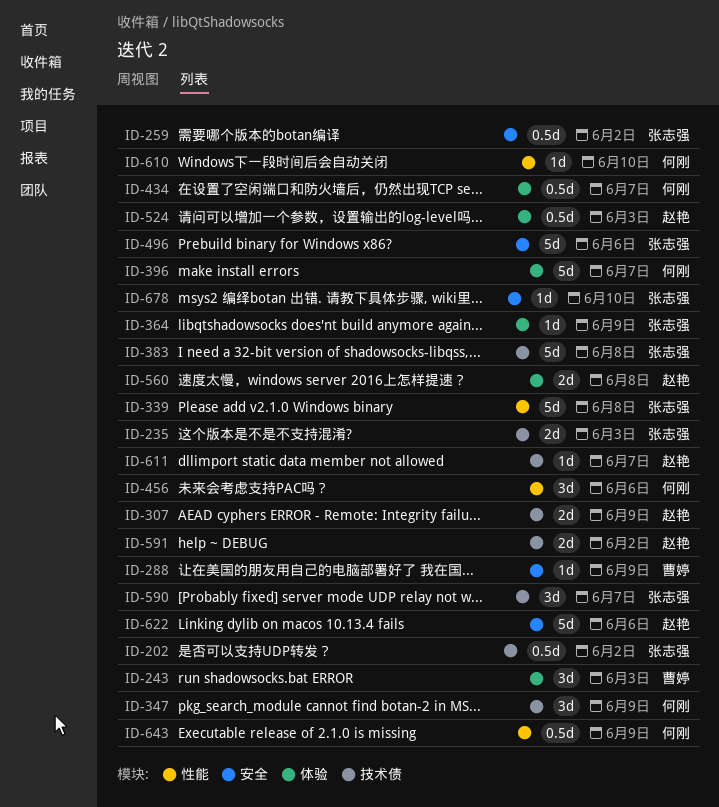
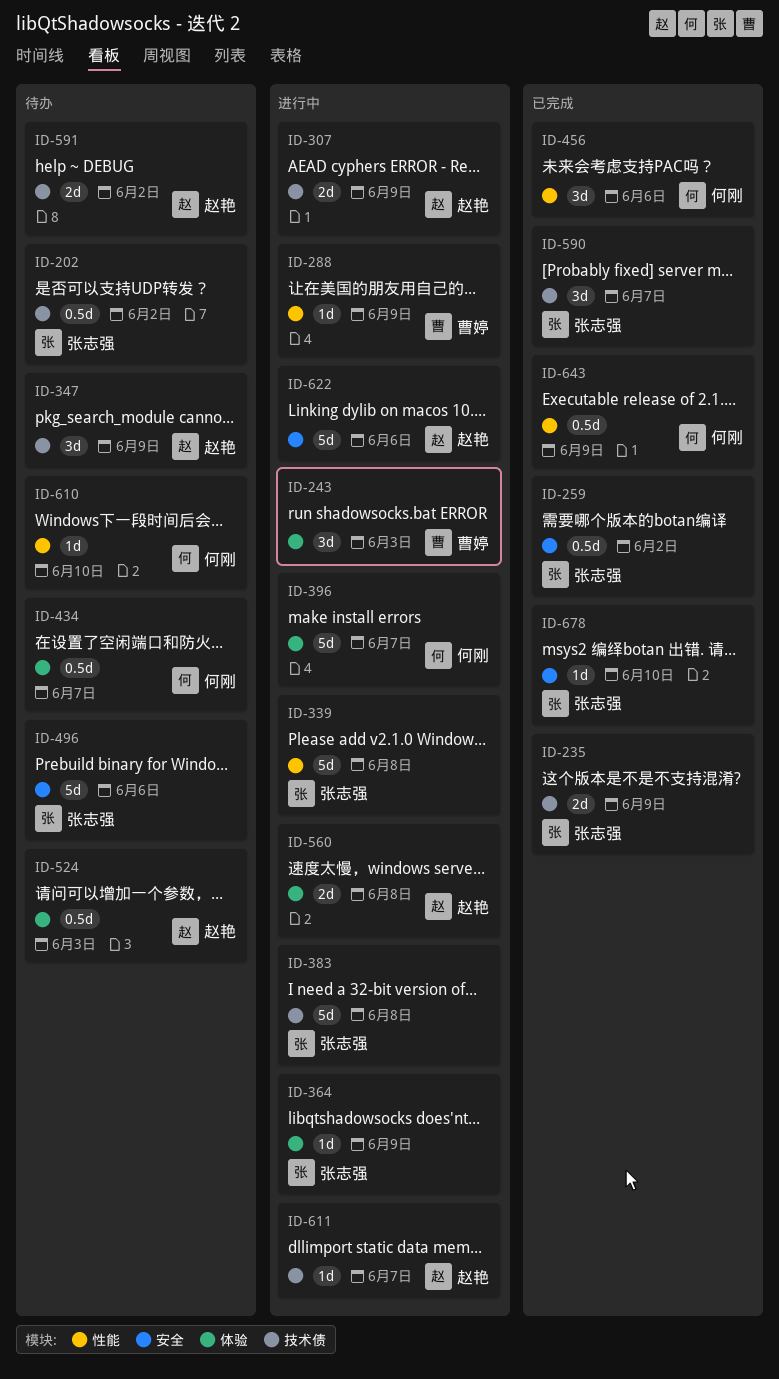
ID-235, due: Jun 3 -> Jun 9
ID-288, label: 安全 -> 性能
ID-347, owner: 何刚 -> 赵艳

